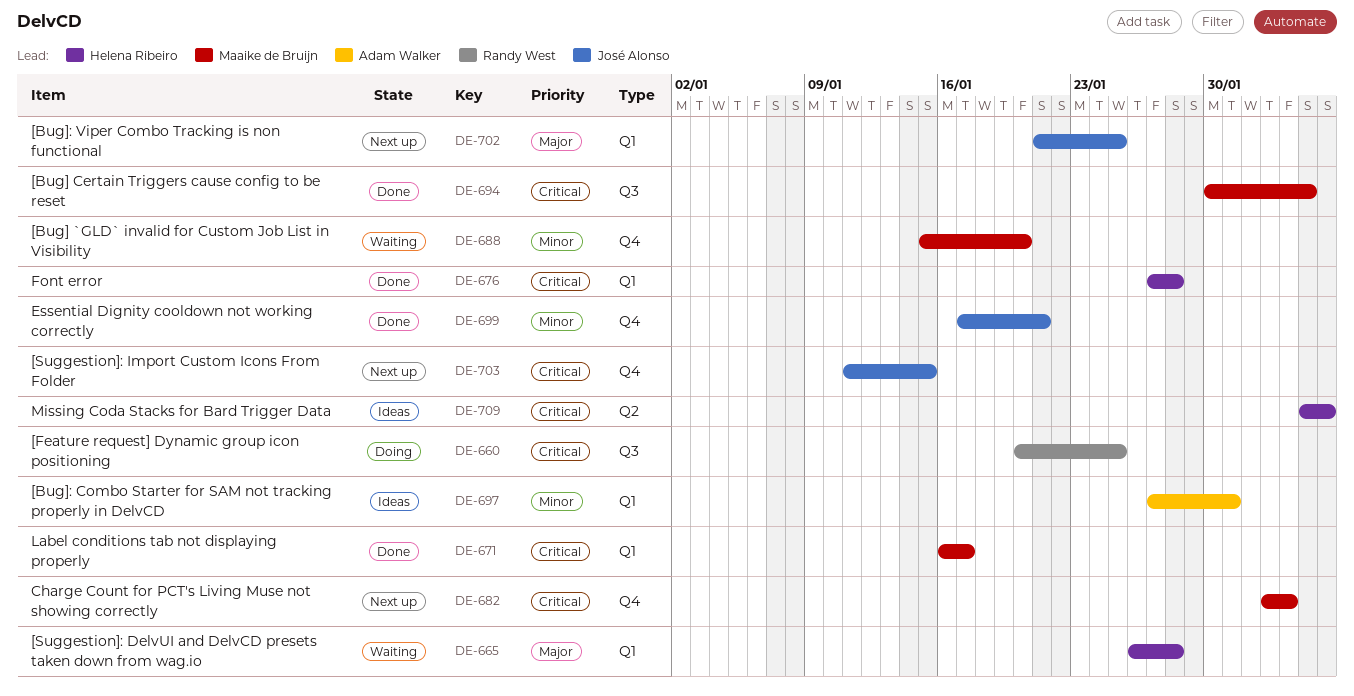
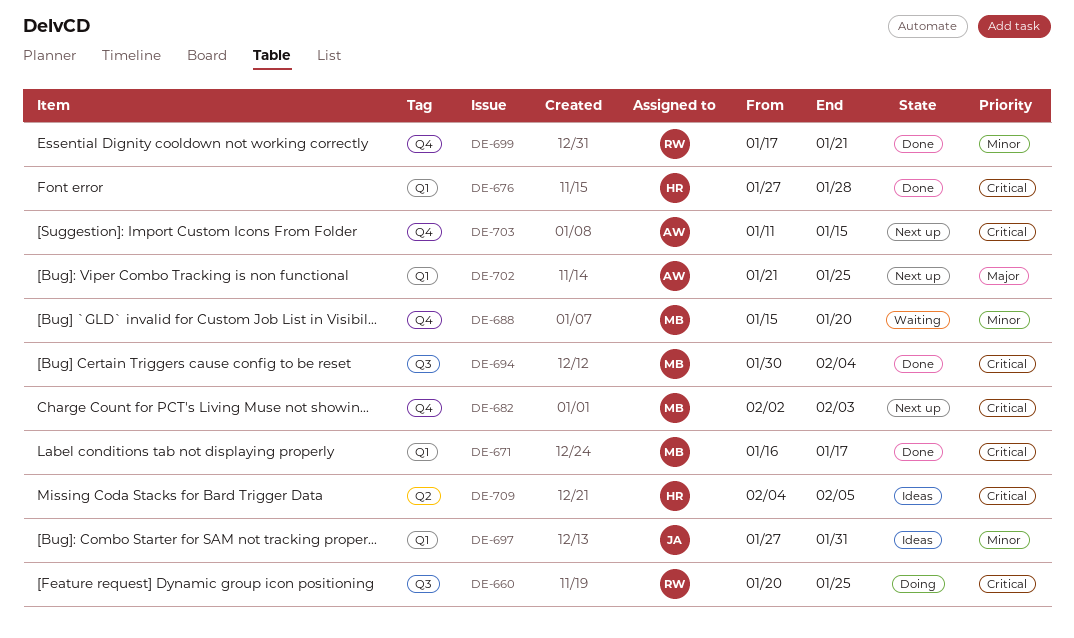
DE-665: present -> none
DE-697, owner: Adam Walker -> José Alonso
DE-699, owner: José Alonso -> Randy West
DE-702, owner: José Alonso -> Adam Walker
DE-703, owner: José Alonso -> Adam Walker

